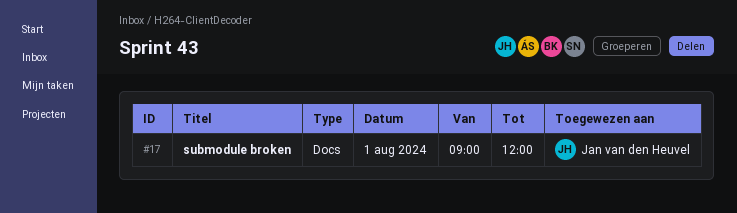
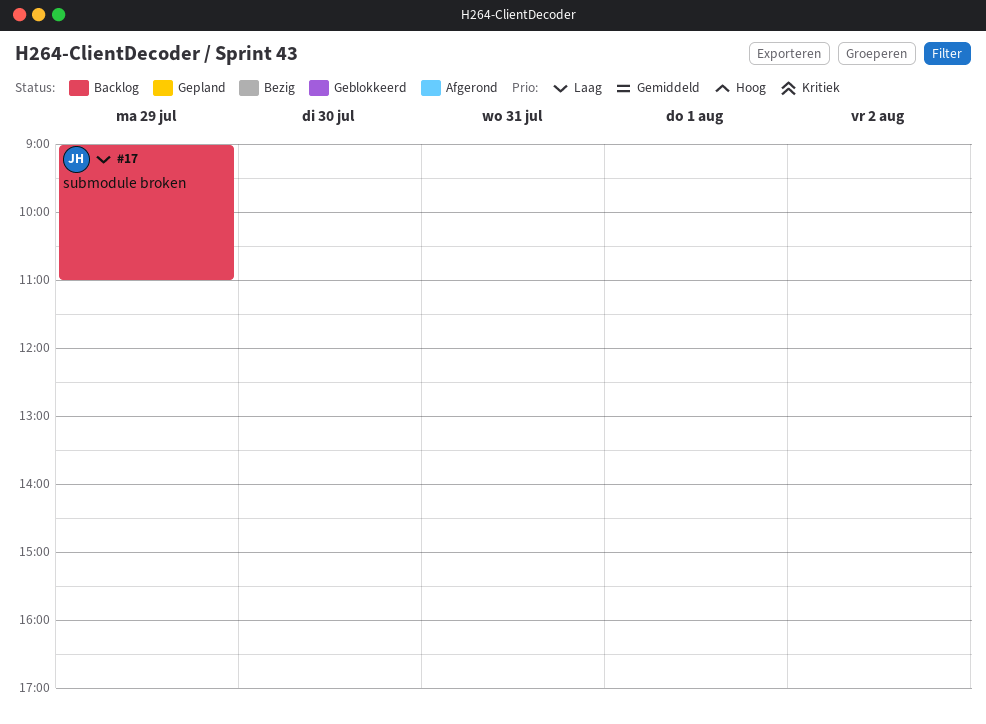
#17, day: Aug 1 -> Jul 29
#17, ends: 12:00 -> 11:00

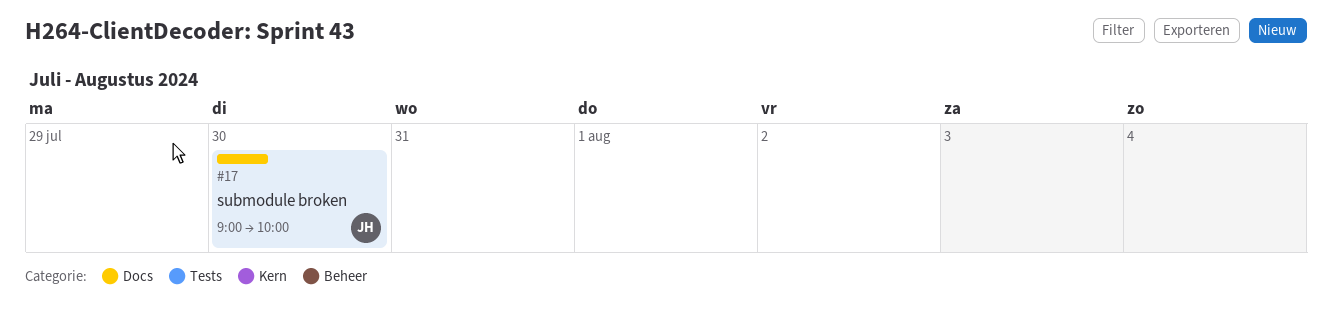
#17, day: Jul 29 -> Jul 30
#17, ends: 11:00 -> 10:00

